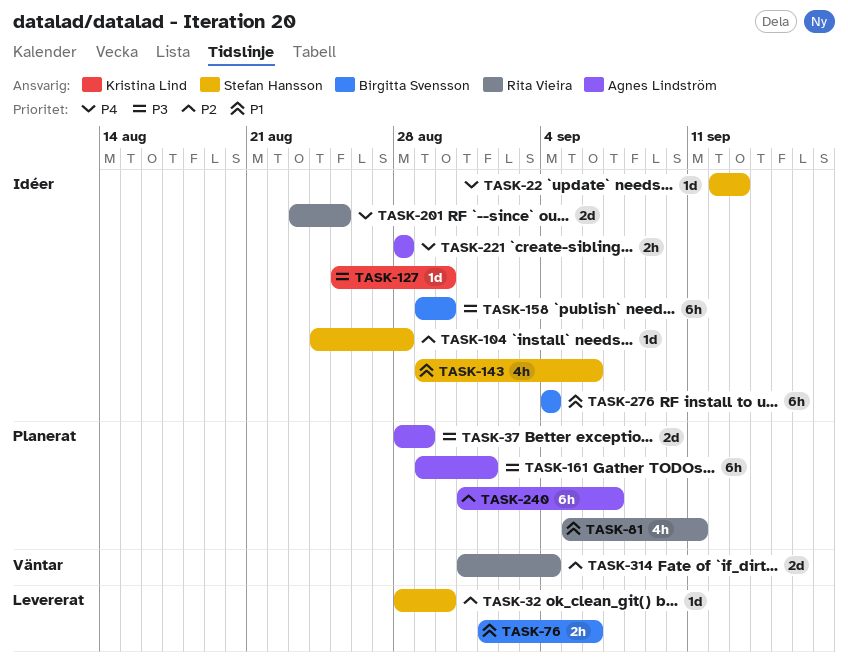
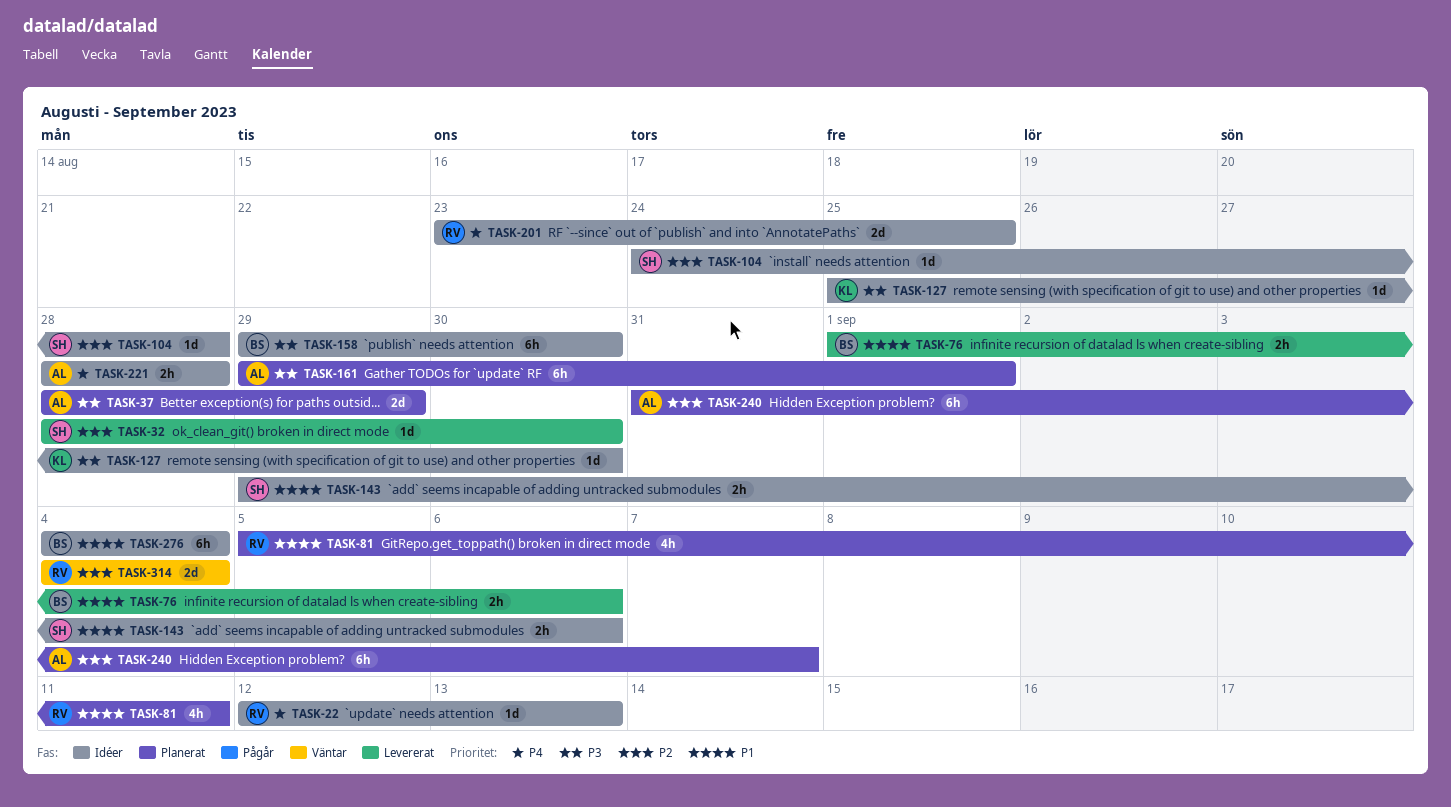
TASK-22, owner: Stefan Hansson -> Rita Vieira
TASK-143, estimate: 4h -> 2h
TASK-314, start: Aug 31 -> Sep 4

